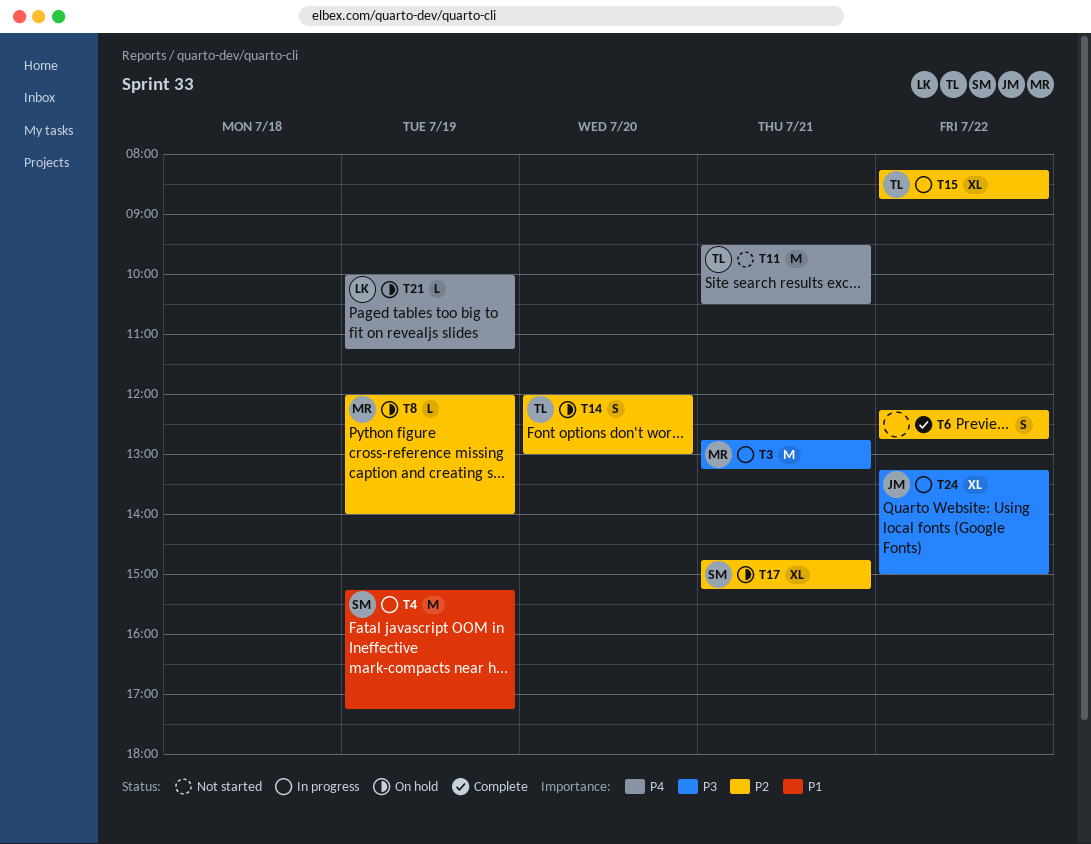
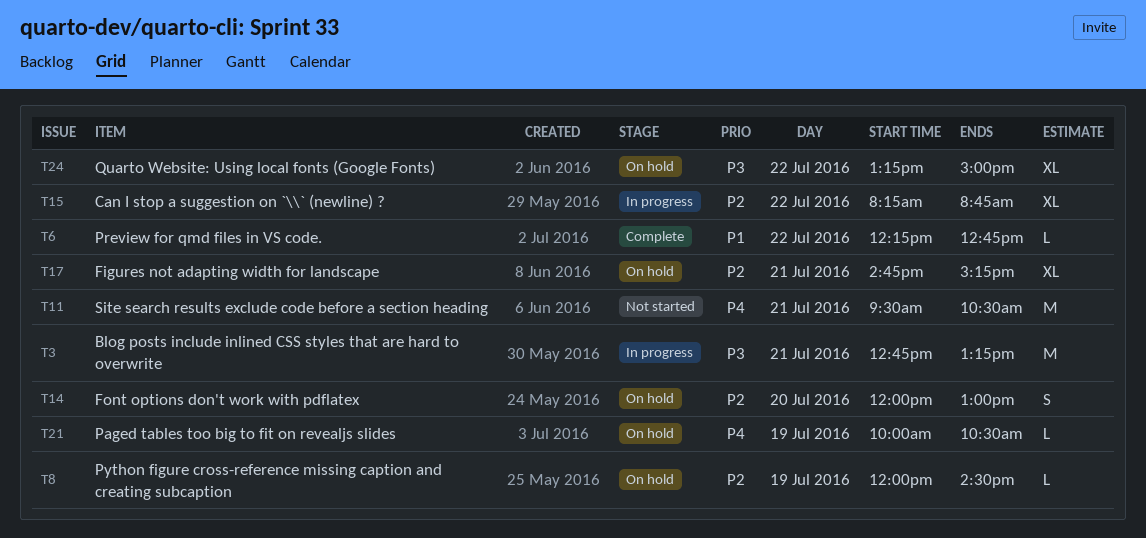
T4: present -> none
T6, priority: P2 -> P1
T6, estimate: S -> L
T8, ends: 14:00 -> 14:30
T21, ends: 11:15 -> 10:30
T24, status: In progress -> On hold

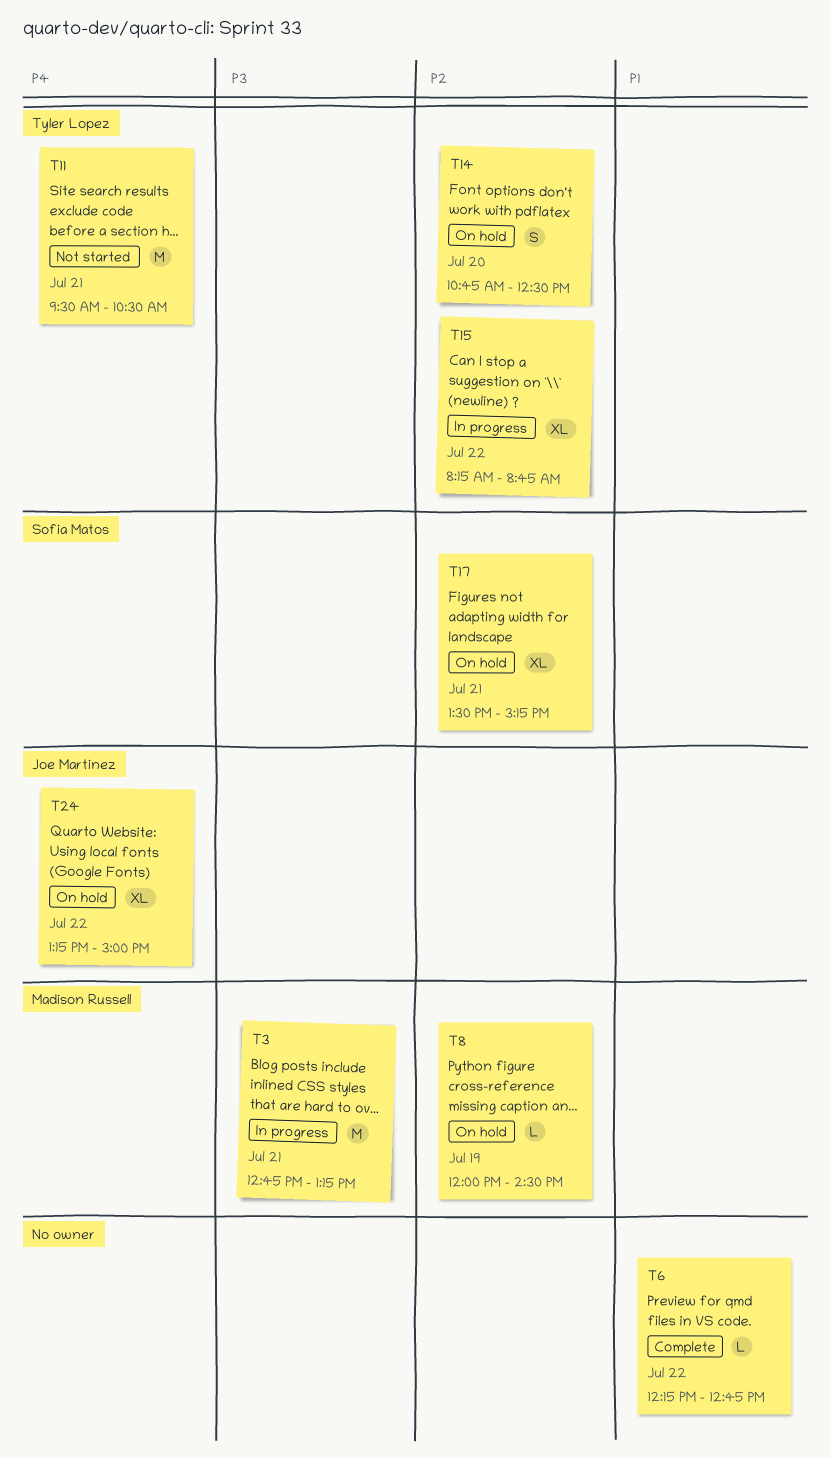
T14, begins: 12:00 -> 10:45
T14, ends: 13:00 -> 12:30
T17, begins: 14:45 -> 13:30
T21: present -> none
T24, priority: P3 -> P4

